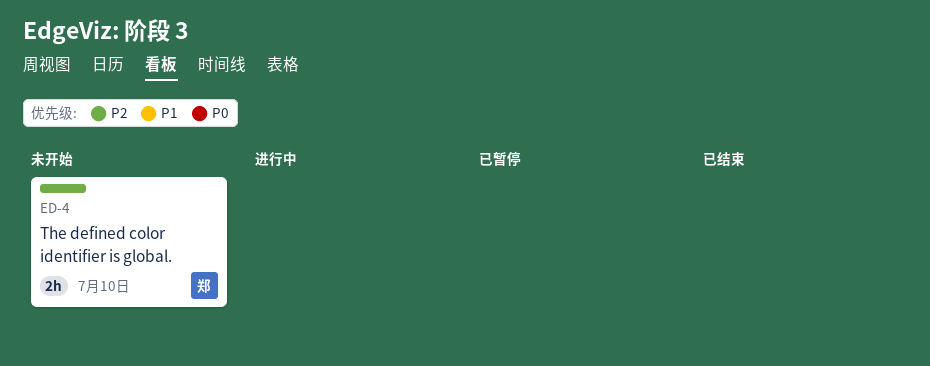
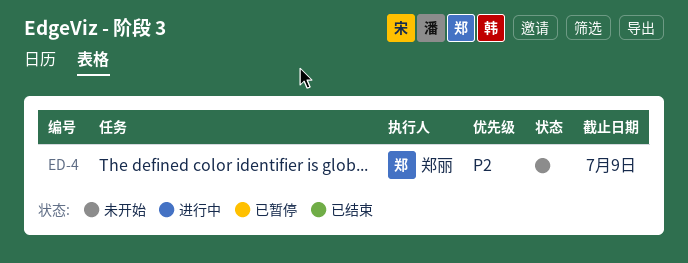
ED-4, due: Jul 10 -> Jul 9

